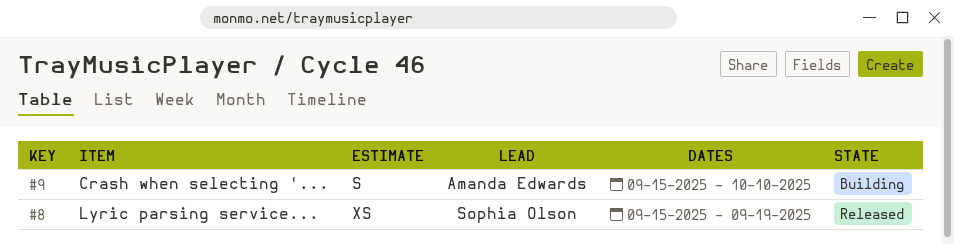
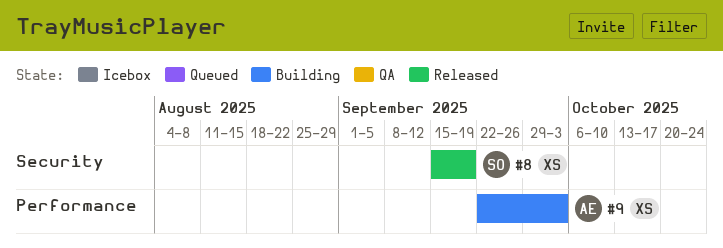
#9, estimate: S -> XS
#9, start: Sep 15 -> Sep 22
#9, due: Oct 10 -> Oct 3

